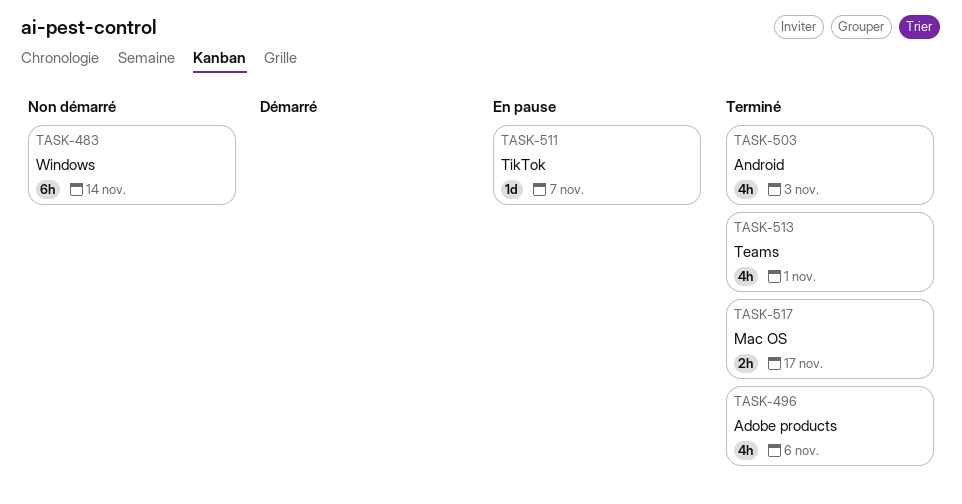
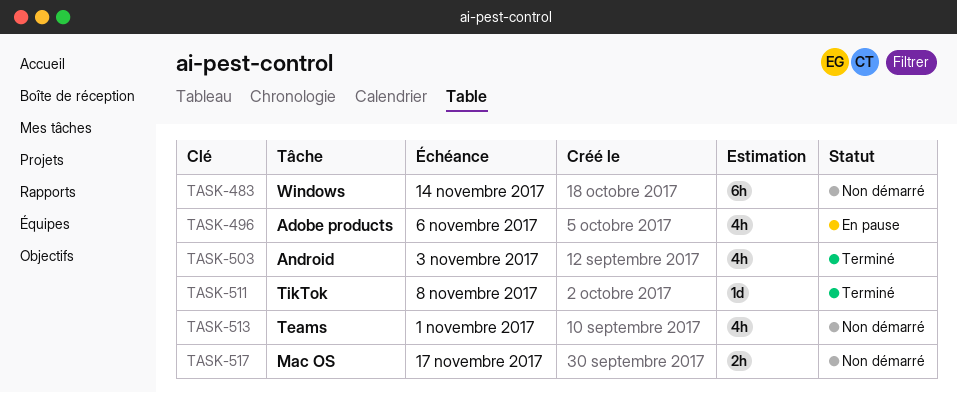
TASK-496, status: Terminé -> En pause
TASK-511, status: En pause -> Terminé
TASK-511, due: Nov 7 -> Nov 8
TASK-513, status: Terminé -> Non démarré
TASK-517, status: Terminé -> Non démarré

